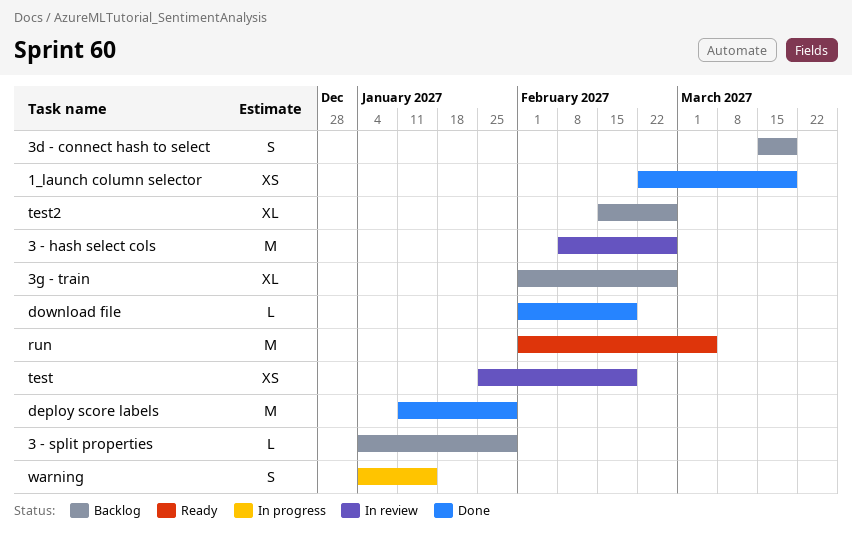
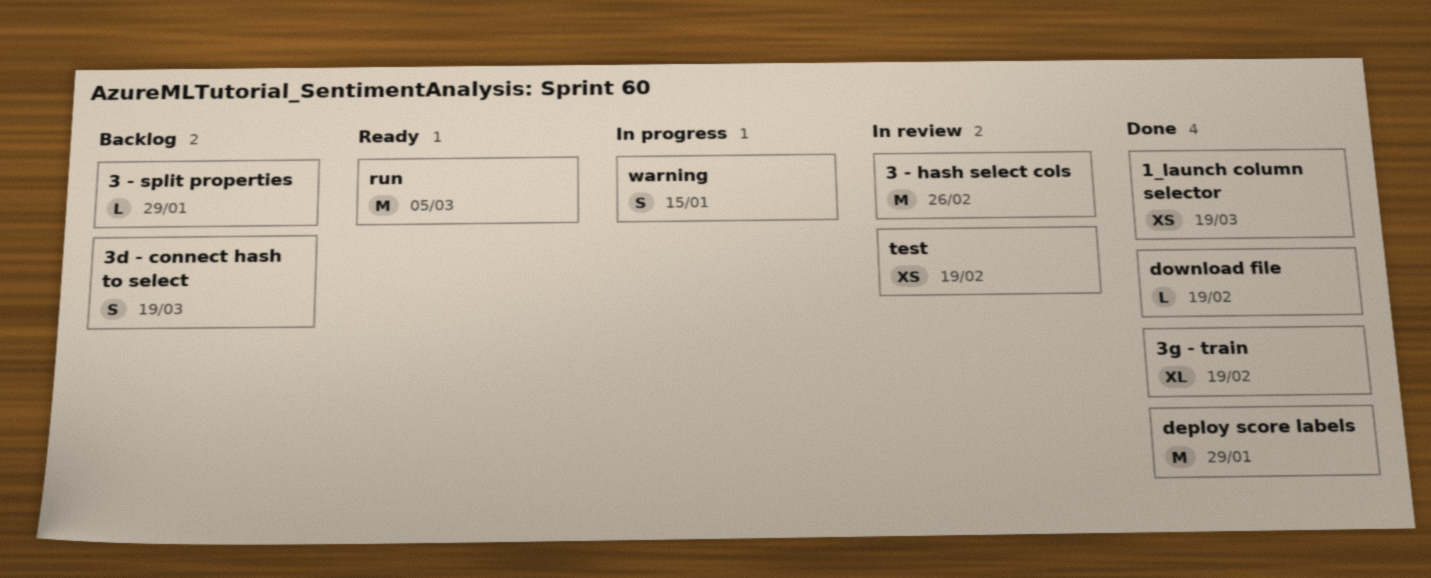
3g - train, status: Backlog -> Done
3g - train, due: Feb 26 -> Feb 19
test2: present -> none

